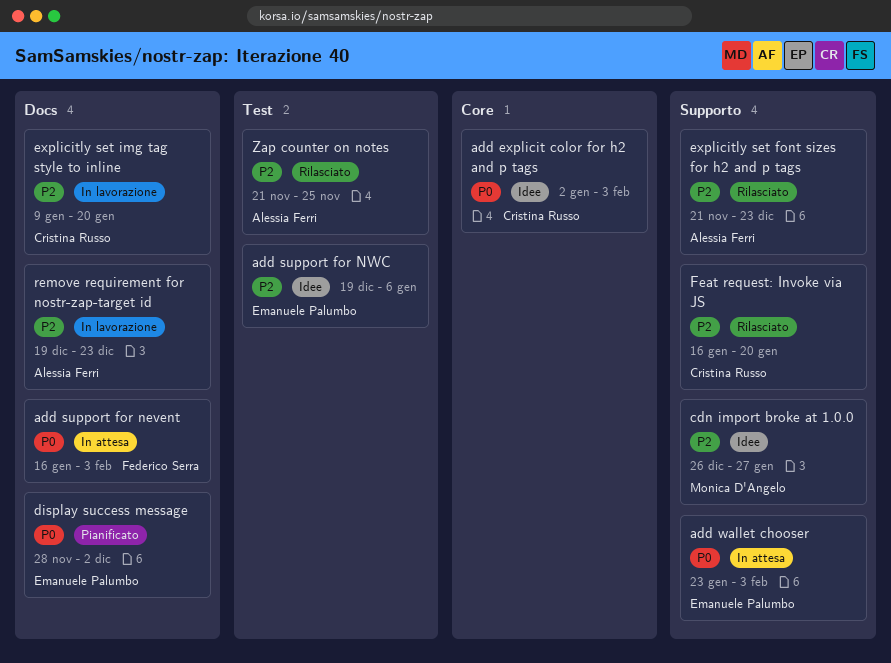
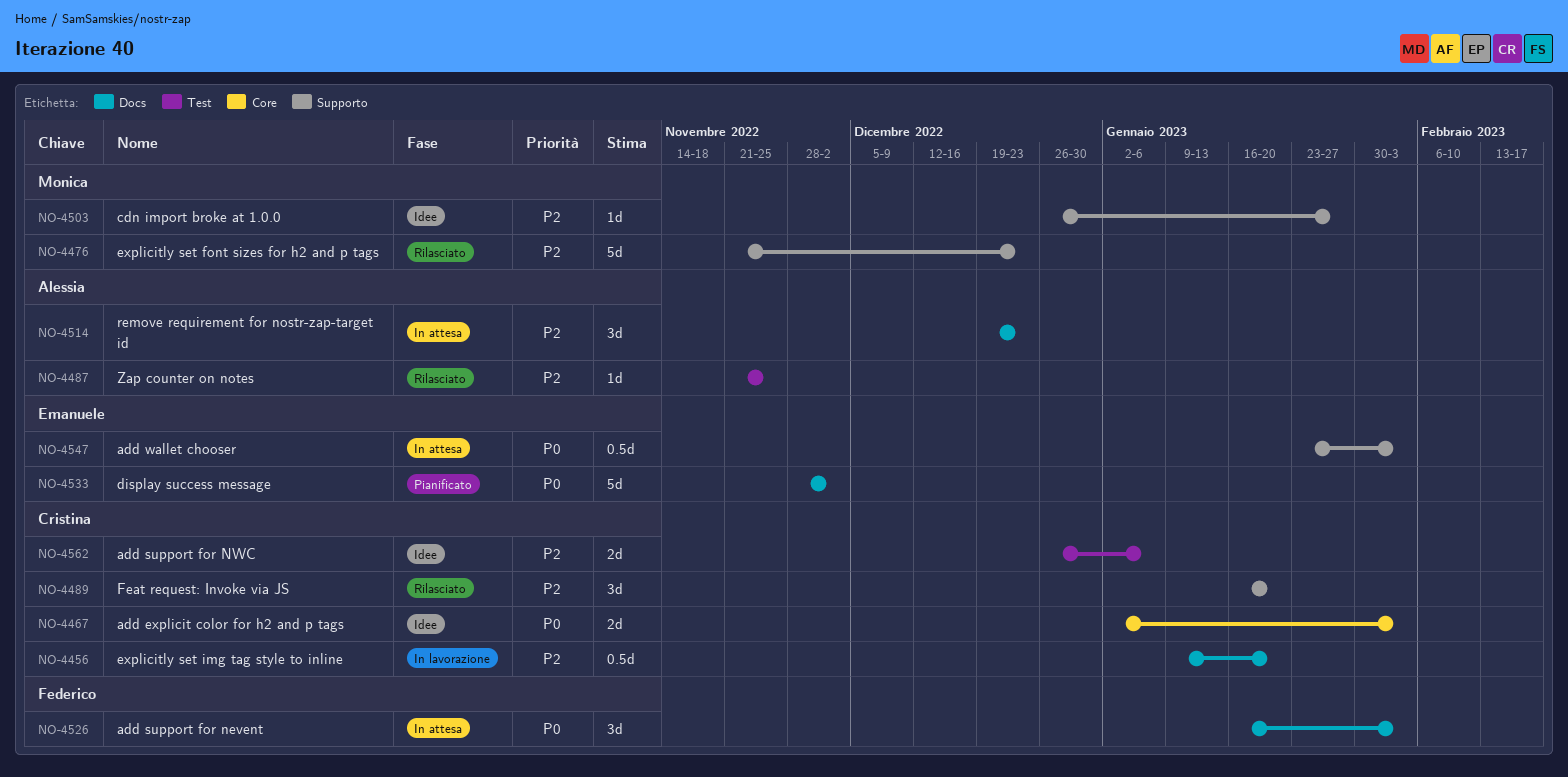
add support for NWC, owner: Emanuele Palumbo -> Cristina Russo
add support for NWC, start: Dec 19 -> Dec 26
explicitly set font sizes for h2 and p tags, owner: Alessia Ferri -> Monica D'Angelo
remove requirement for nostr-zap-target id, status: In lavorazione -> In attesa

